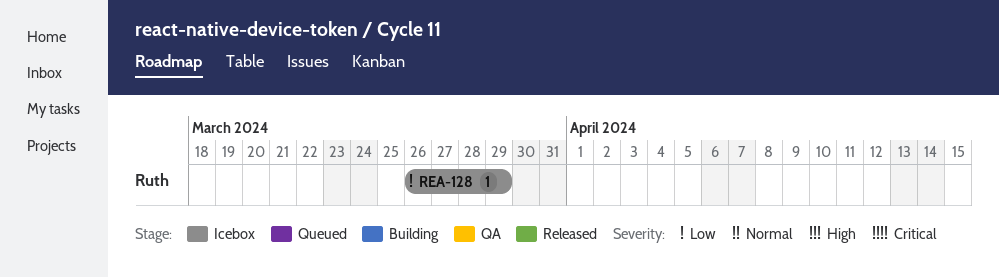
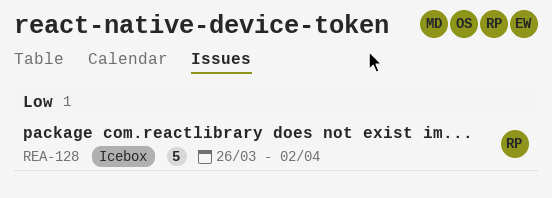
REA-128, estimate: 1 -> 5
REA-128, due: Mar 29 -> Apr 2

